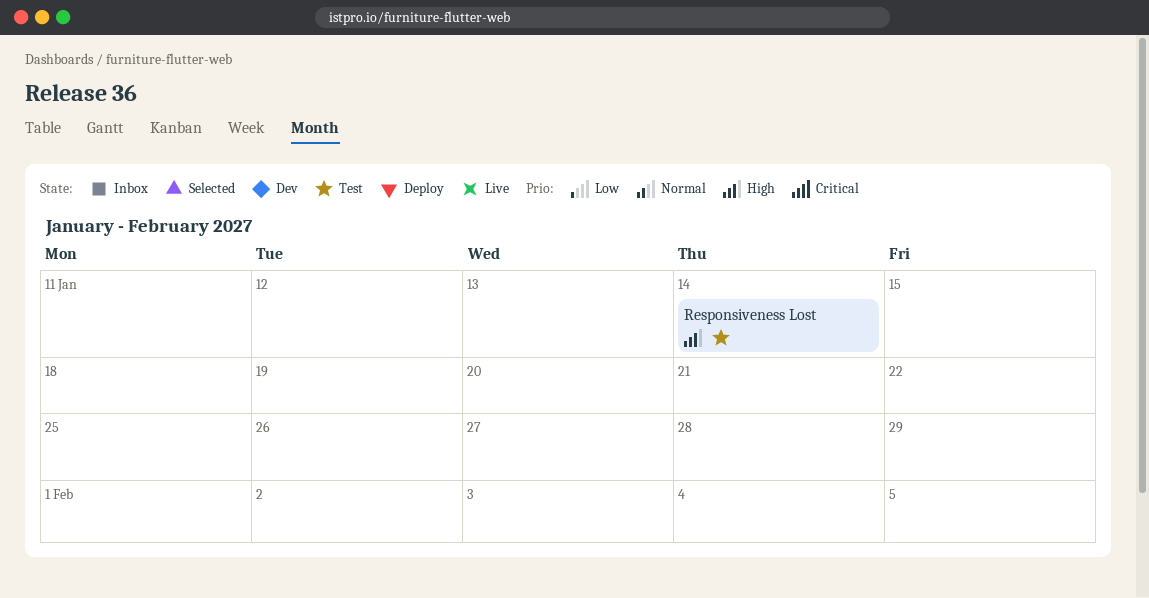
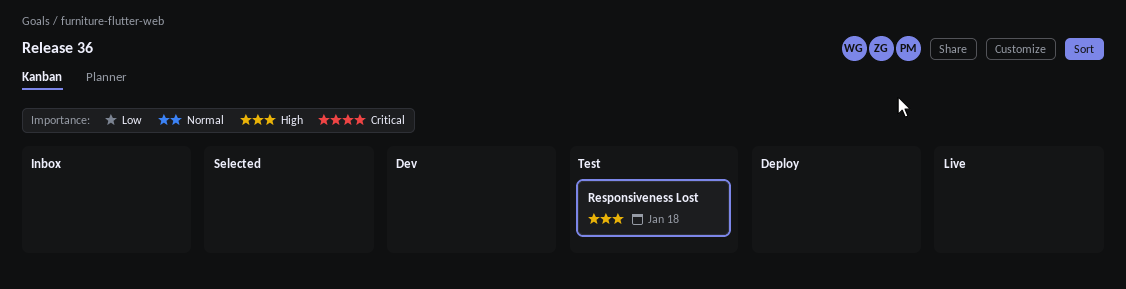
Responsiveness Lost, due: Jan 14 -> Jan 18

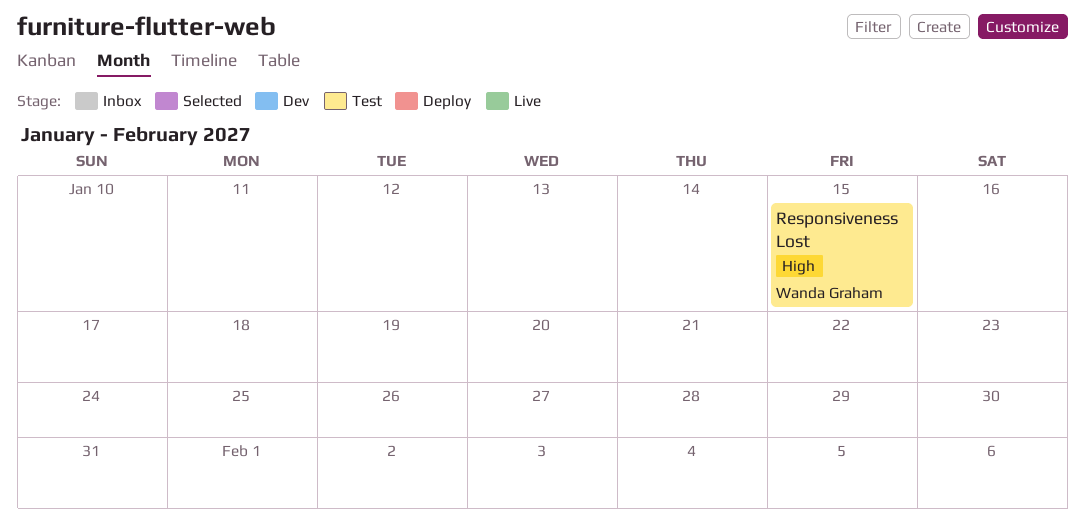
Responsiveness Lost, due: Jan 18 -> Jan 15

